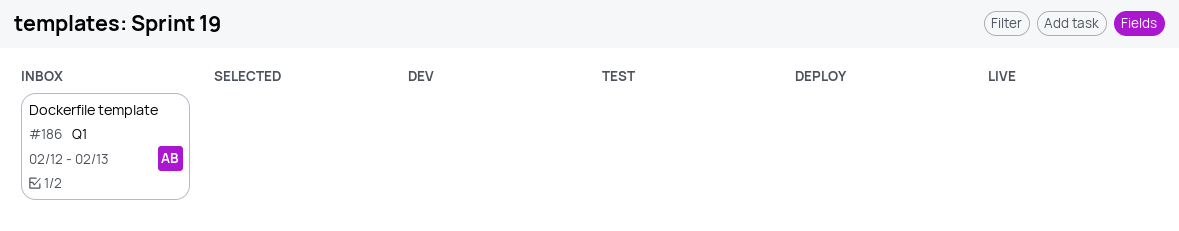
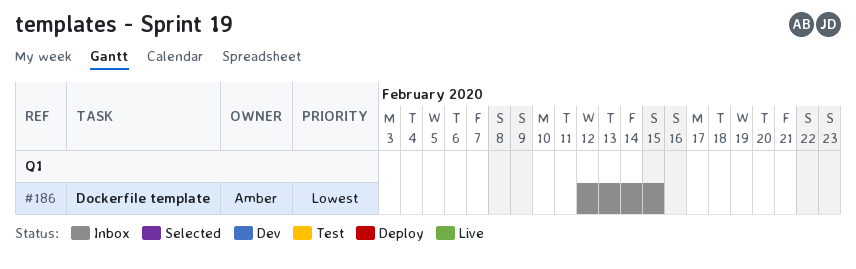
#186, due: Feb 13 -> Feb 15

